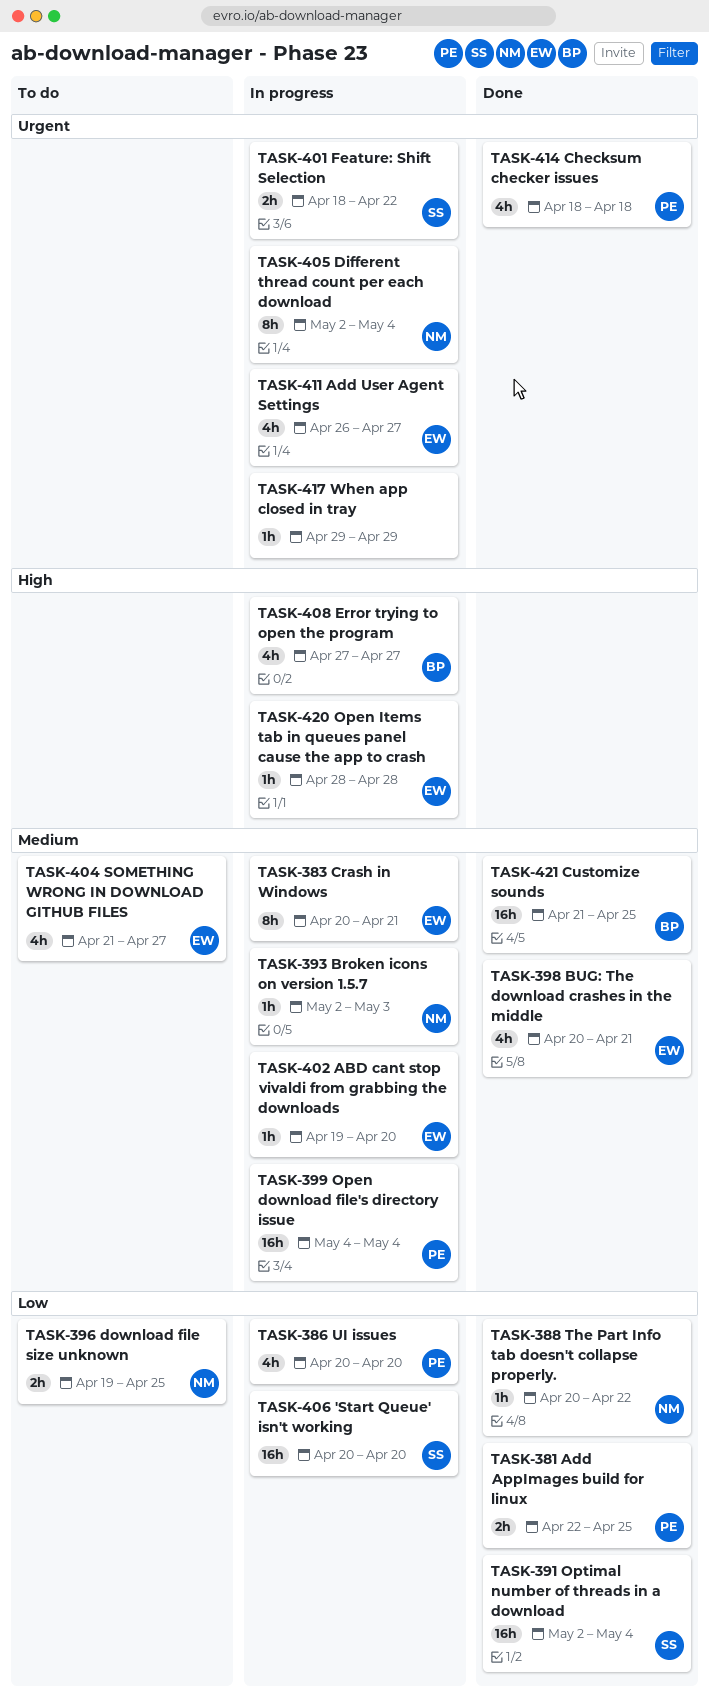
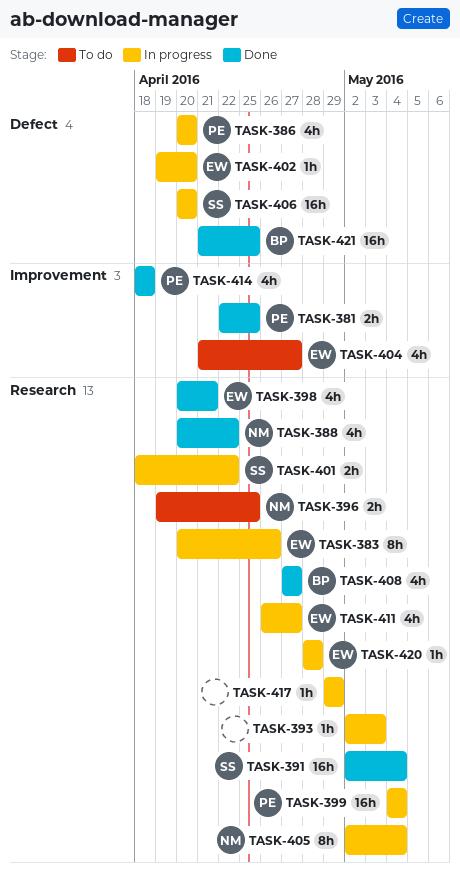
TASK-383, due: Apr 21 -> Apr 26
TASK-388, estimate: 1h -> 4h
TASK-393, owner: NM -> none
TASK-408, status: In progress -> Done

